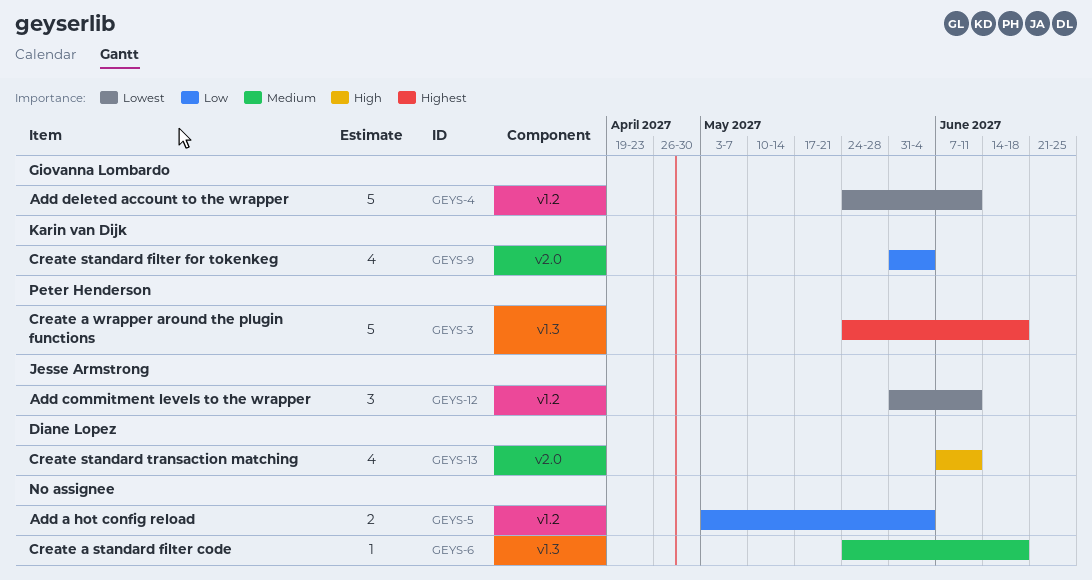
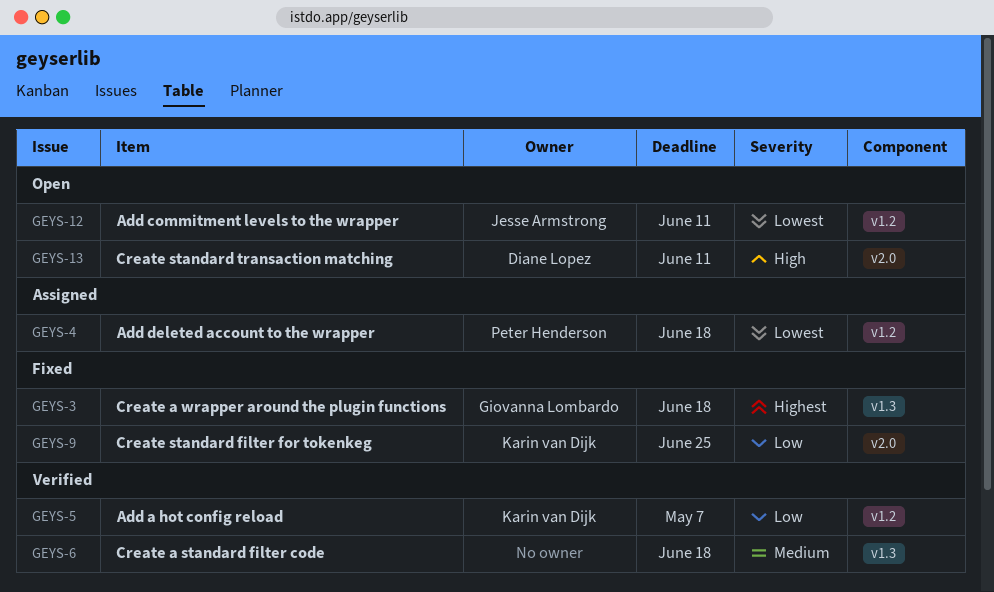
GEYS-3, owner: Peter Henderson -> Giovanna Lombardo
GEYS-4, owner: Giovanna Lombardo -> Peter Henderson
GEYS-4, due: Jun 11 -> Jun 18
GEYS-5, owner: none -> Karin van Dijk
GEYS-5, due: Jun 4 -> May 7
GEYS-9, due: Jun 4 -> Jun 25

